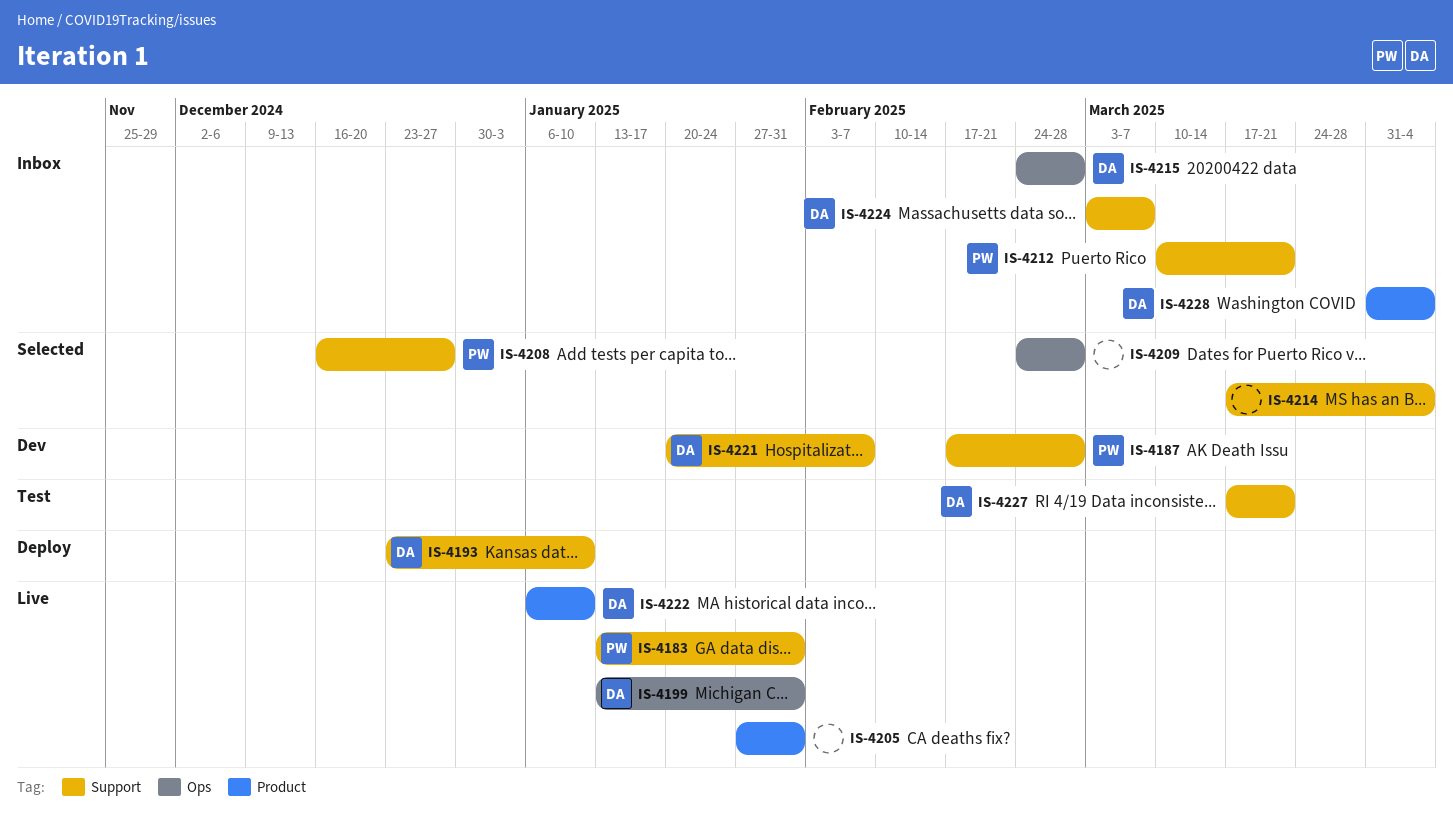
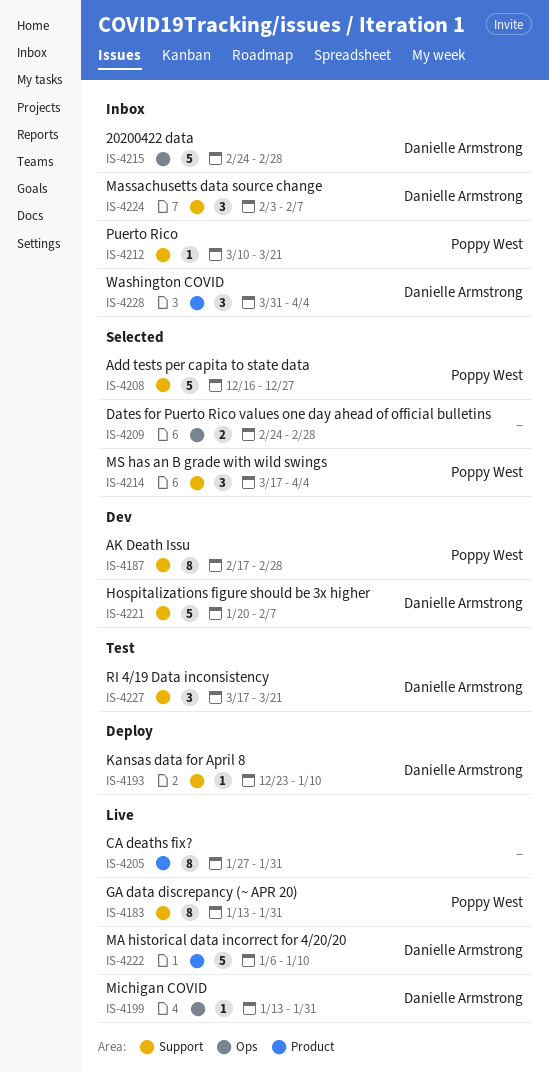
IS-4214, owner: none -> Poppy West
IS-4224, start: Mar 3 -> Feb 3
IS-4224, due: Mar 7 -> Feb 7

